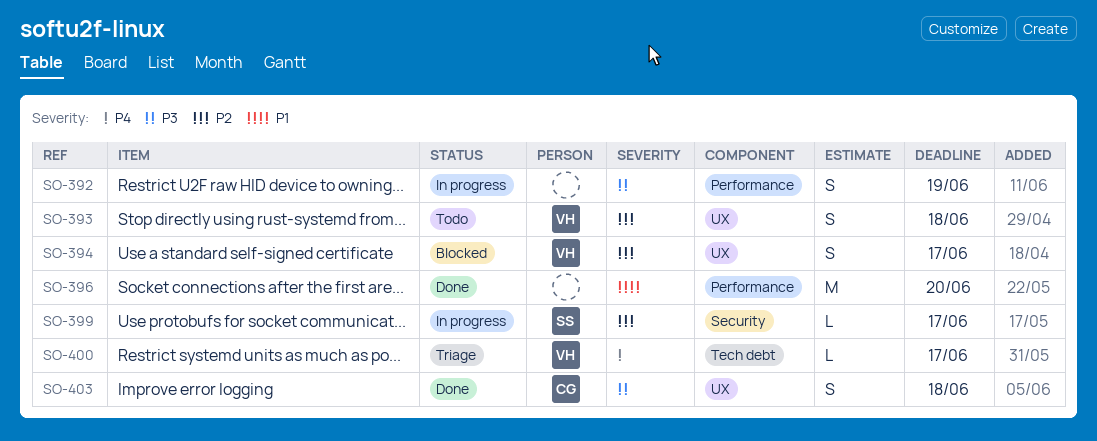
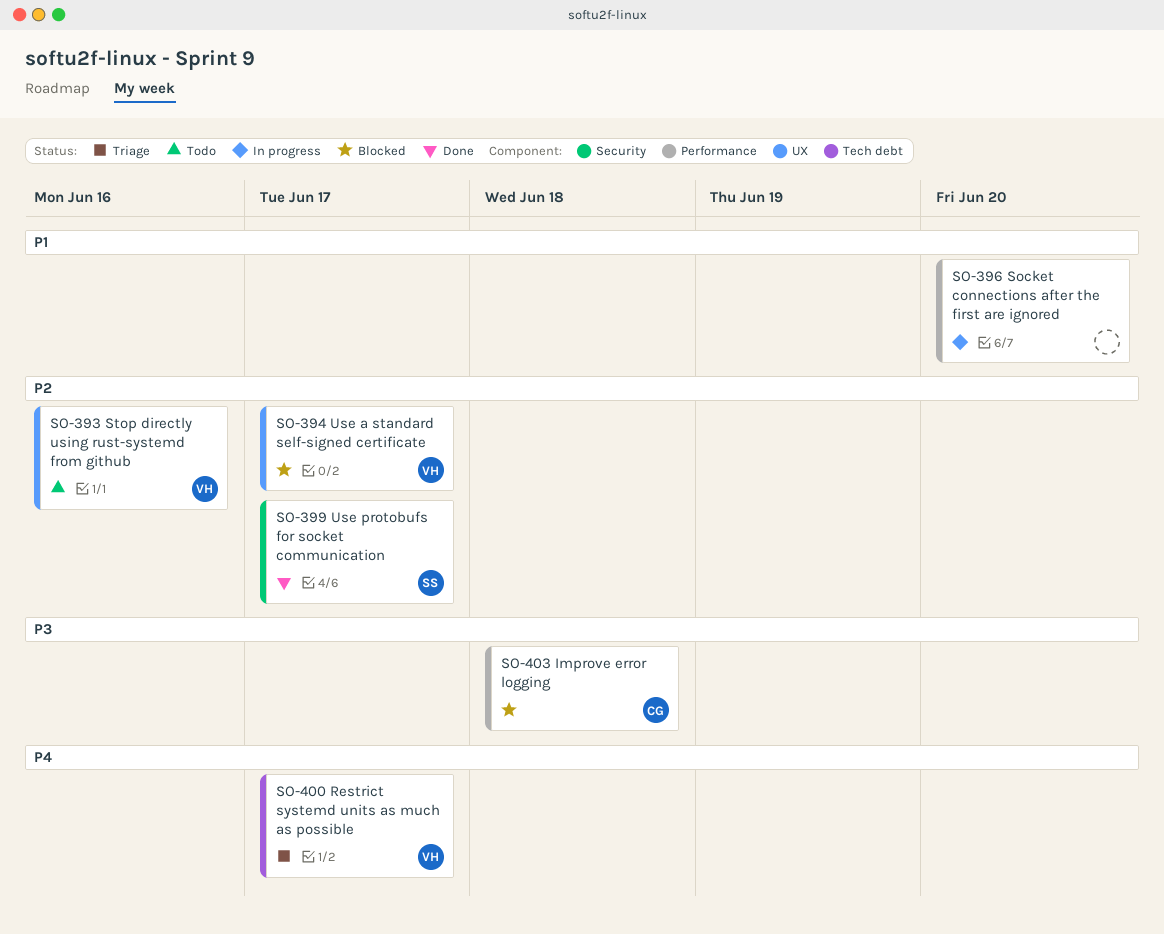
SO-392: present -> none
SO-393, due: Jun 18 -> Jun 16
SO-396, status: Done -> In progress
SO-399, status: In progress -> Done
SO-403, status: Done -> Blocked
SO-403, label: UX -> Performance

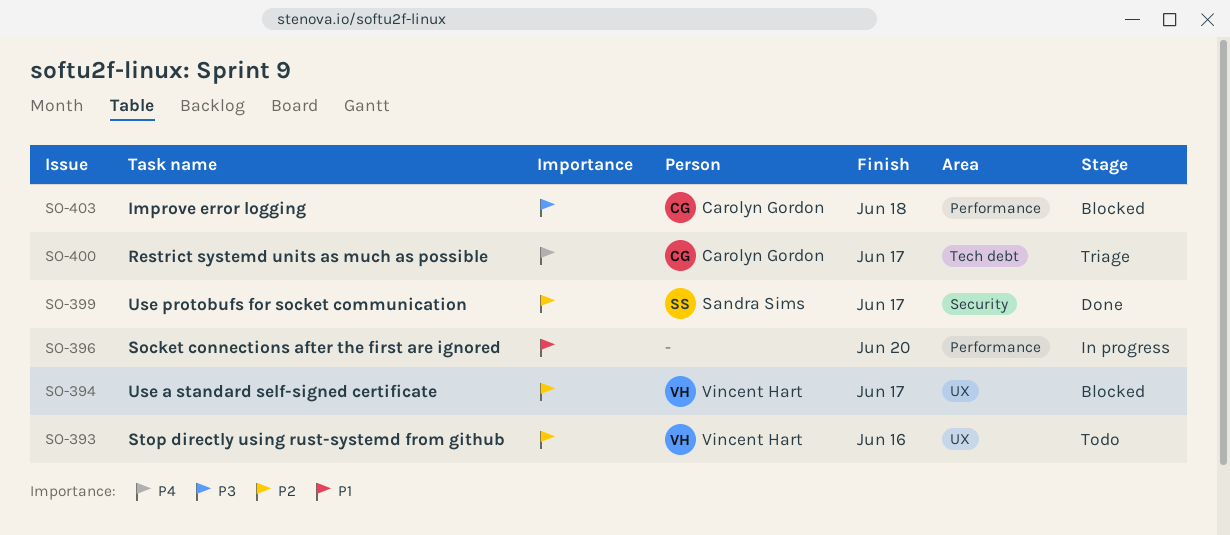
SO-400, owner: Vincent Hart -> Carolyn Gordon

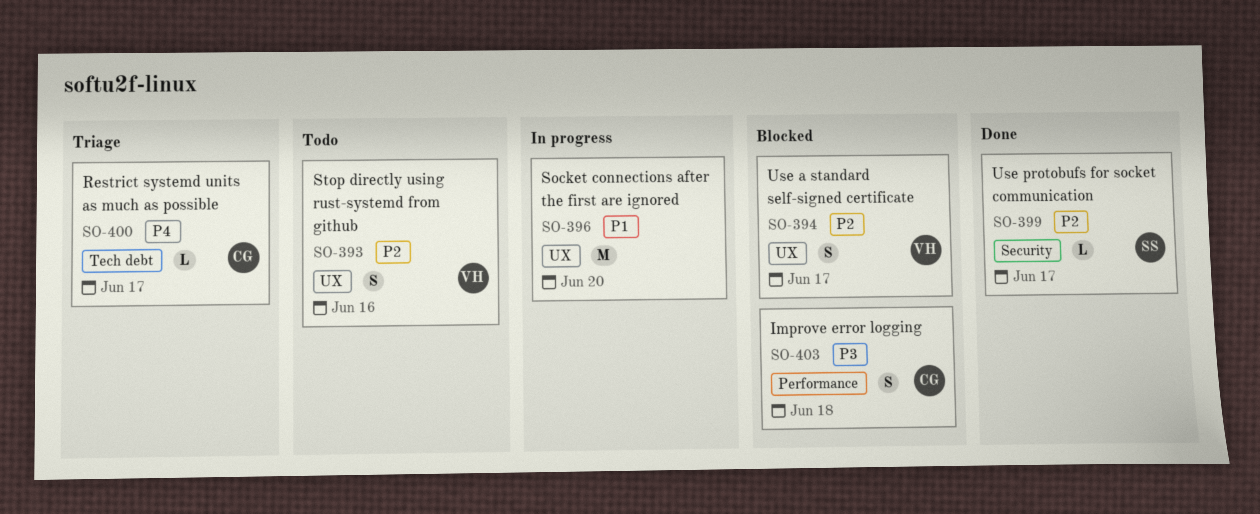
SO-396, label: Performance -> UX

